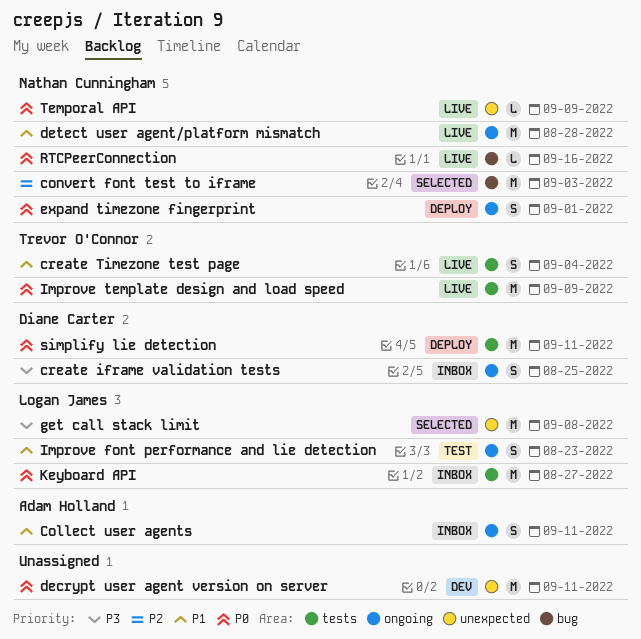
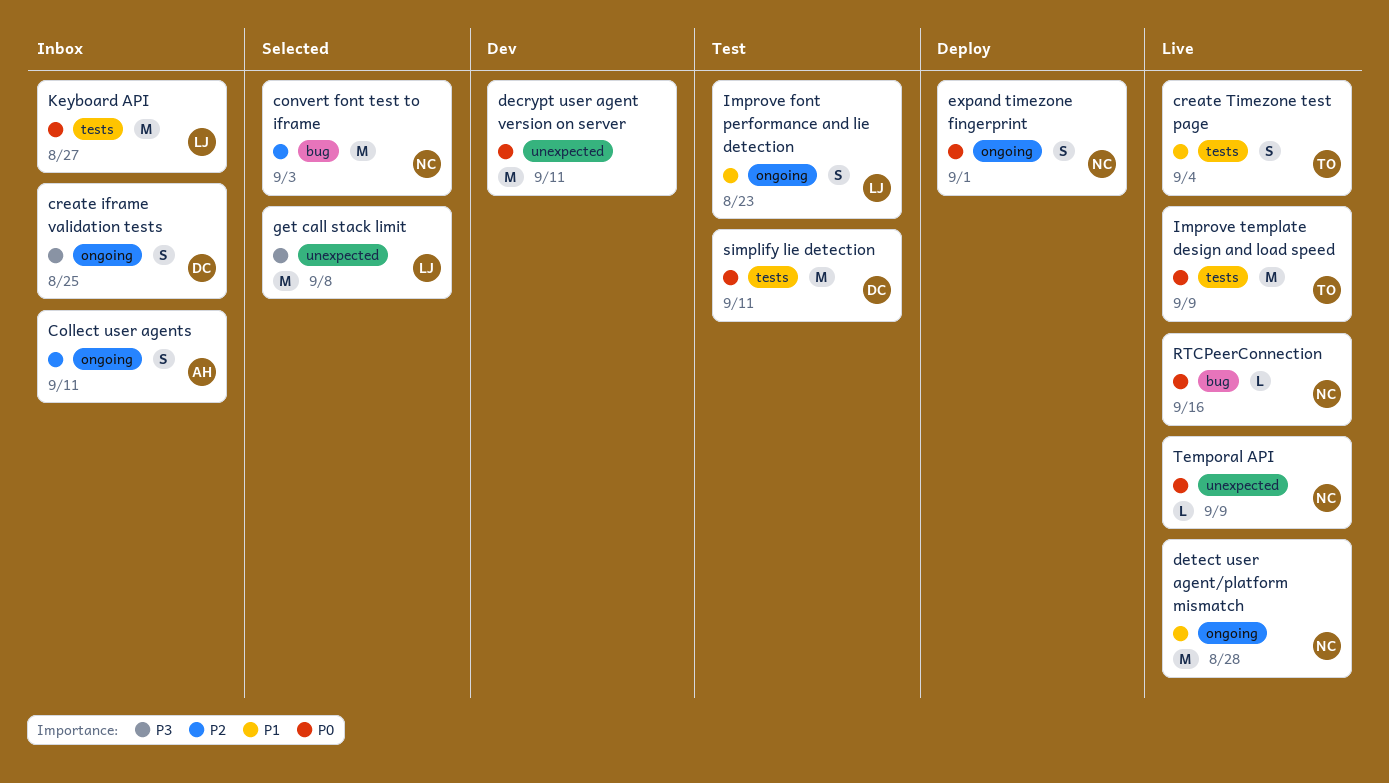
Collect user agents, priority: P1 -> P2
simplify lie detection, status: Deploy -> Test

